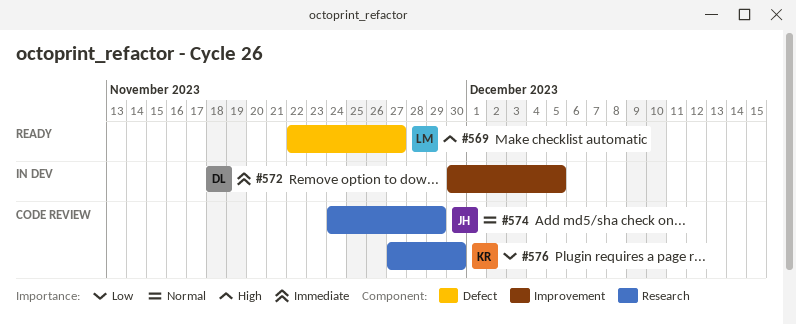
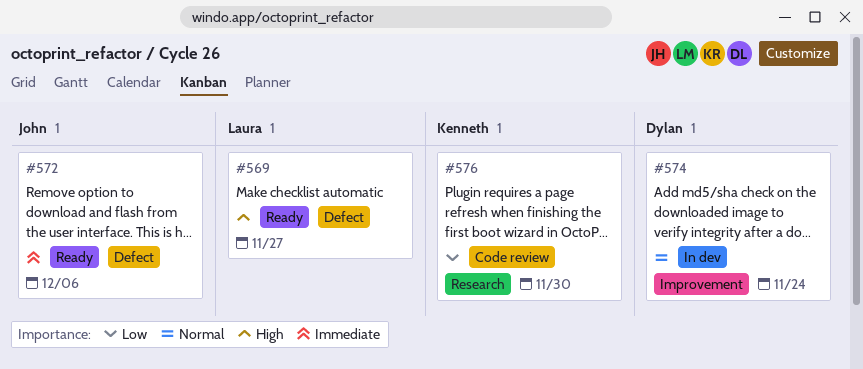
#572, status: In dev -> Ready
#572, owner: Dylan -> John
#572, label: Improvement -> Defect
#572, due: Dec 5 -> Dec 6
#574, status: Code review -> In dev
#574, owner: John -> Dylan
#574, label: Research -> Improvement
#574, due: Nov 29 -> Nov 24

